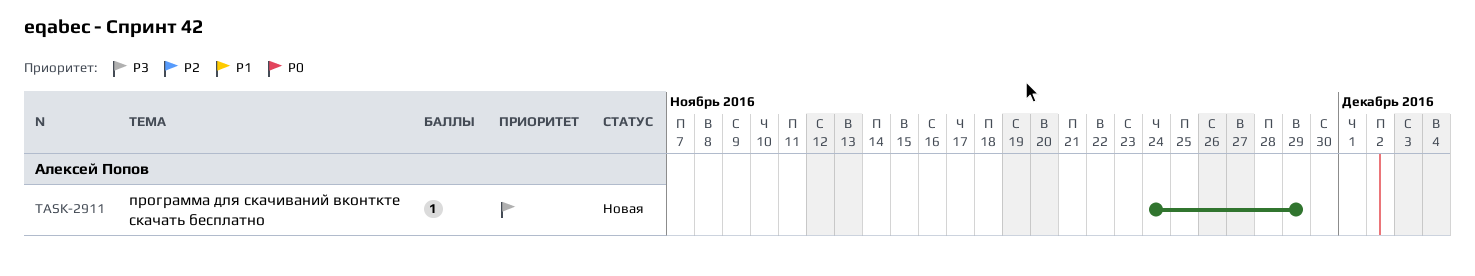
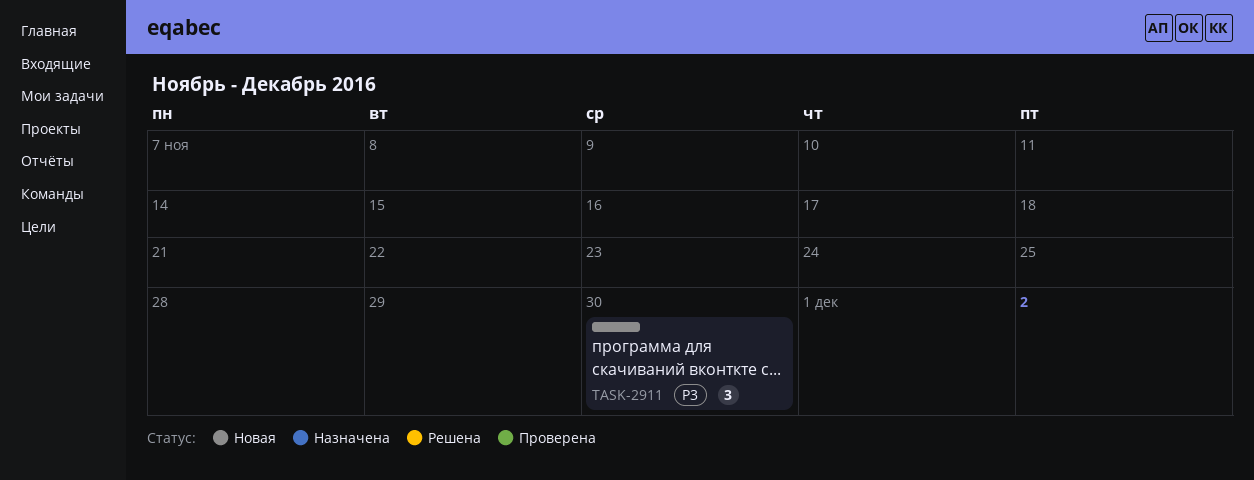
TASK-2911, estimate: 1 -> 3
TASK-2911, due: Nov 29 -> Nov 30

